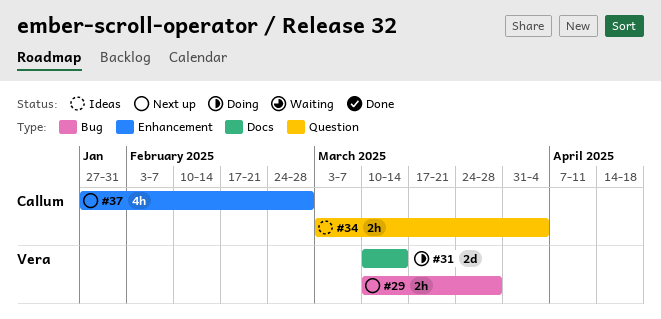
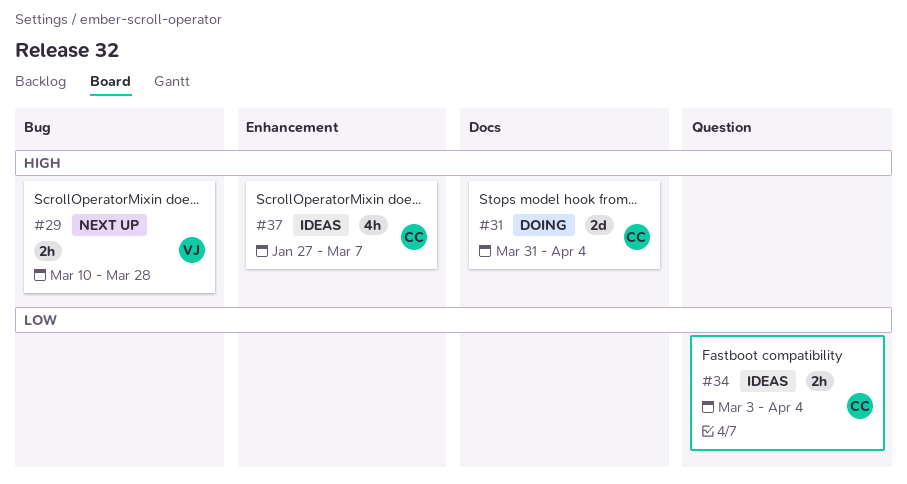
#31, owner: Vera -> Callum
#31, start: Mar 10 -> Mar 31
#31, due: Mar 14 -> Apr 4
#37, status: Next up -> Ideas
#37, due: Feb 28 -> Mar 7

